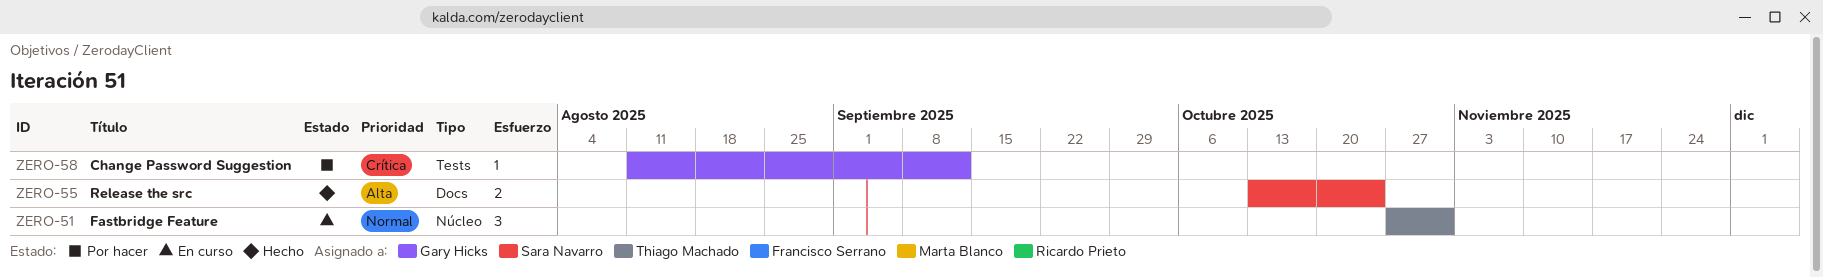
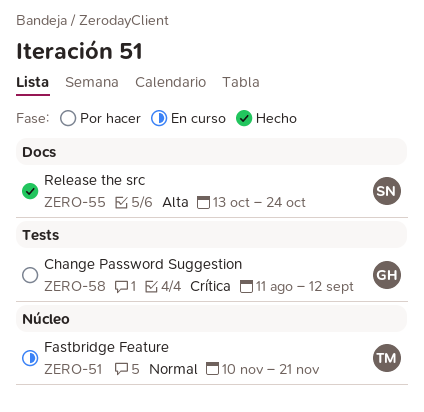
ZERO-51, start: Oct 27 -> Nov 10
ZERO-51, due: Oct 31 -> Nov 21

